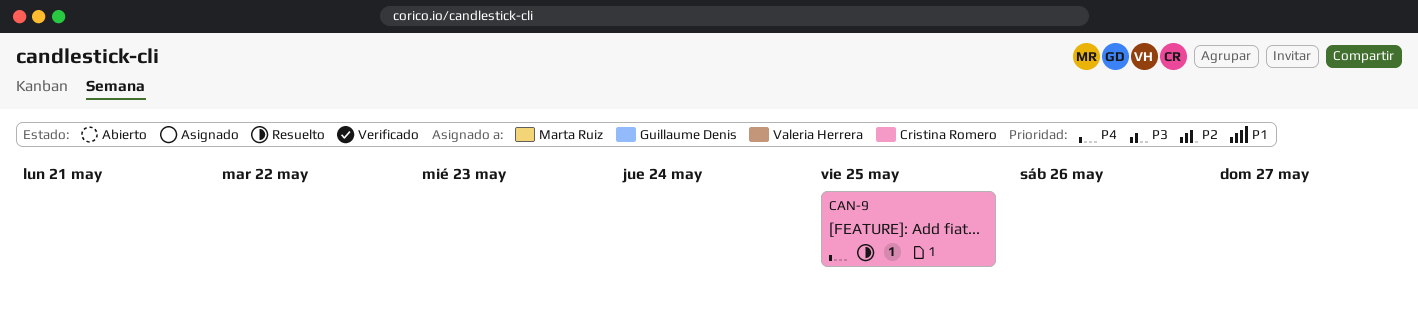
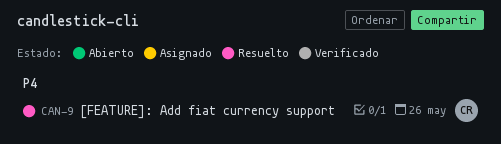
CAN-9, due: May 25 -> May 26

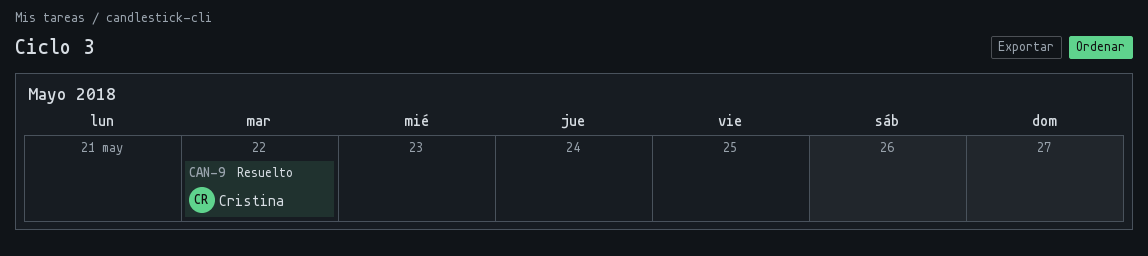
CAN-9, due: May 26 -> May 22

